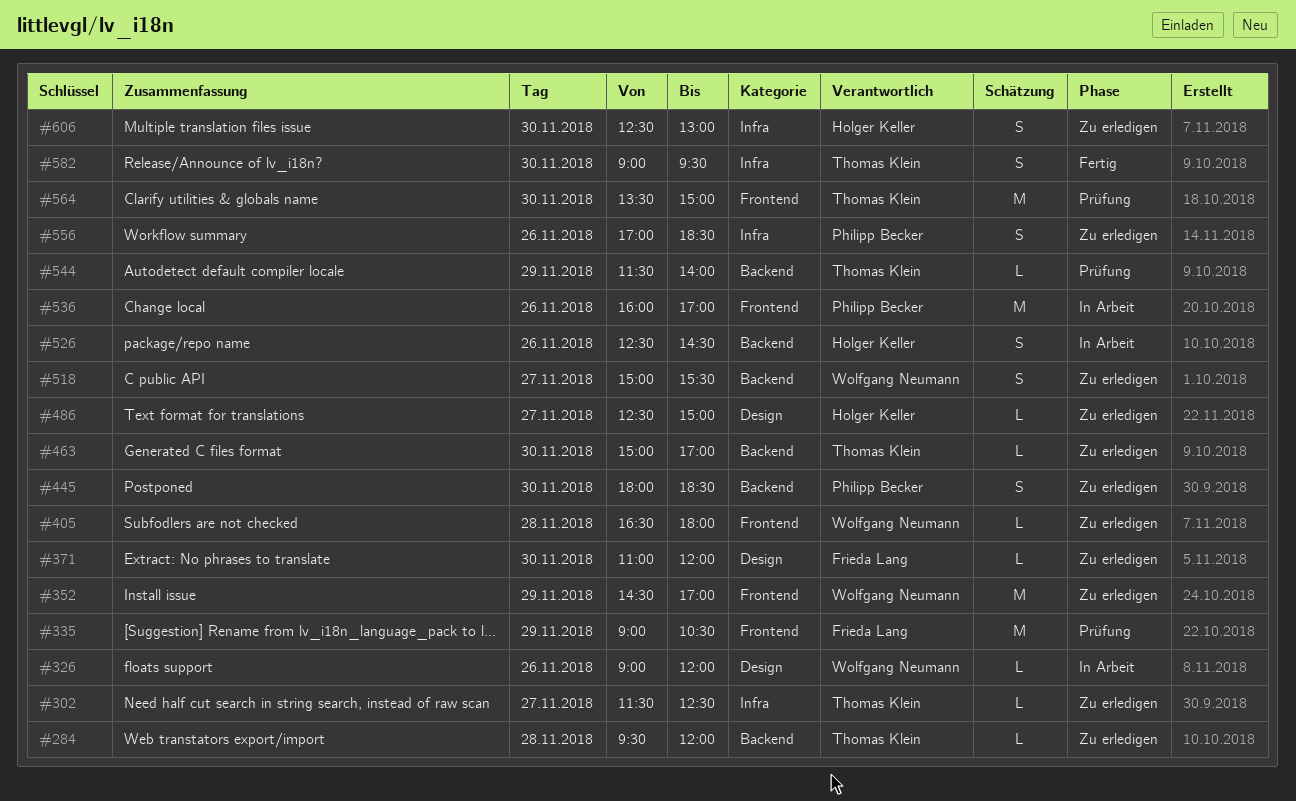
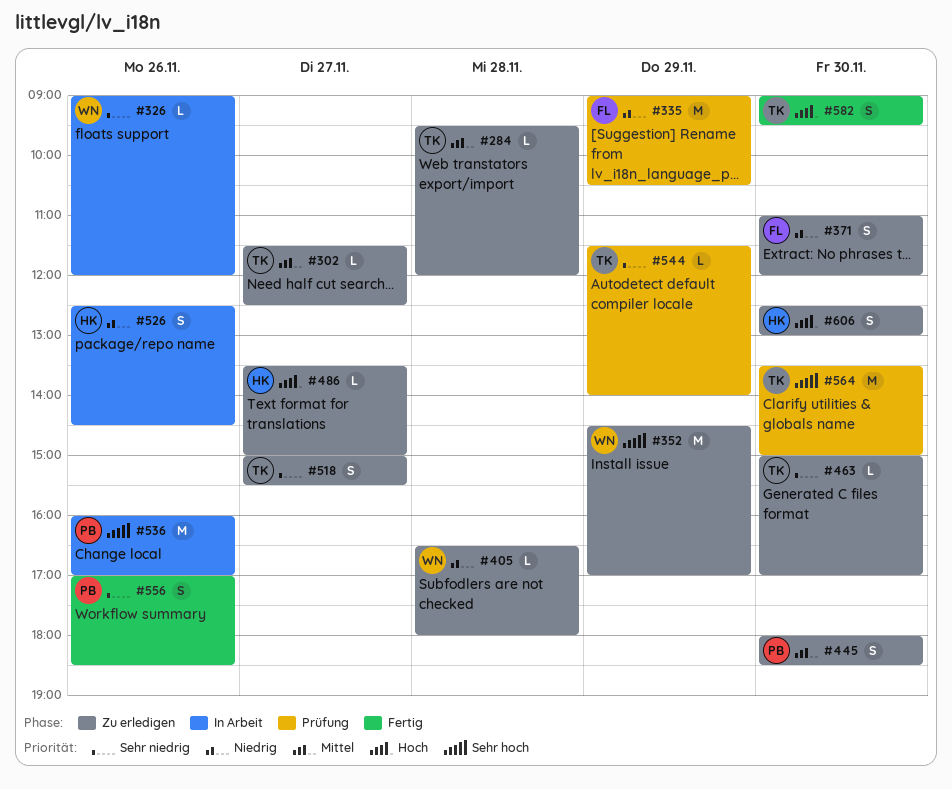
#371, estimate: L -> S
#486, begins: 12:30 -> 13:30
#518, owner: Wolfgang Neumann -> Thomas Klein
#556, status: Zu erledigen -> Fertig

